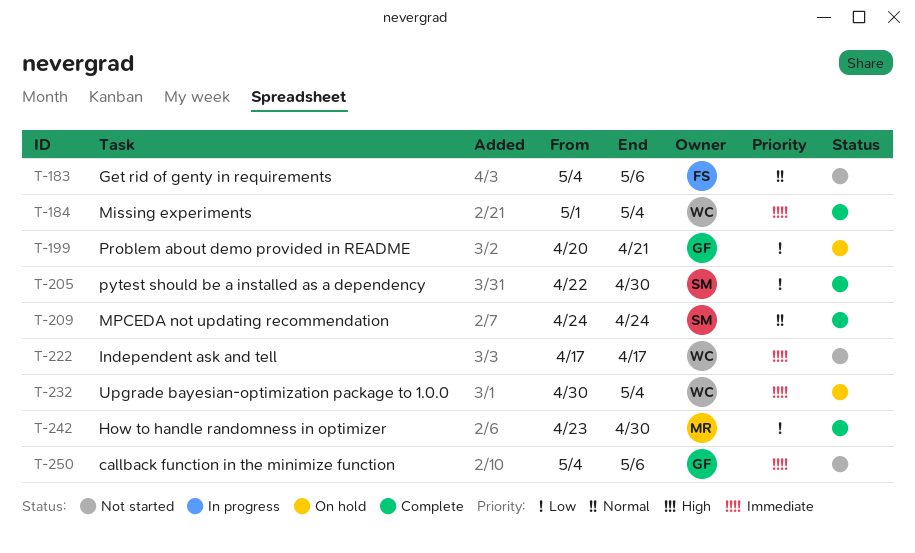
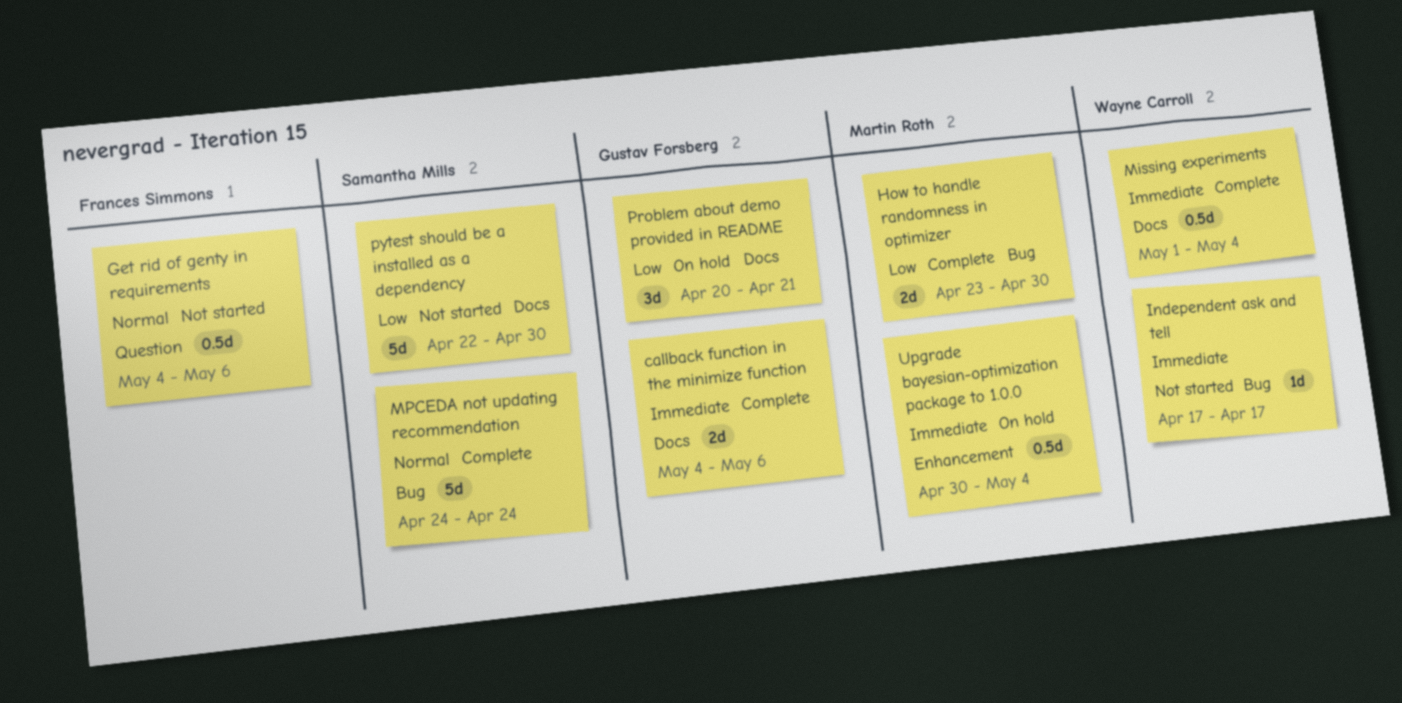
callback function in the minimize function, status: Not started -> Complete
pytest should be a installed as a dependency, status: Complete -> Not started
Upgrade bayesian-optimization package to 1.0.0, owner: Wayne Carroll -> Martin Roth

